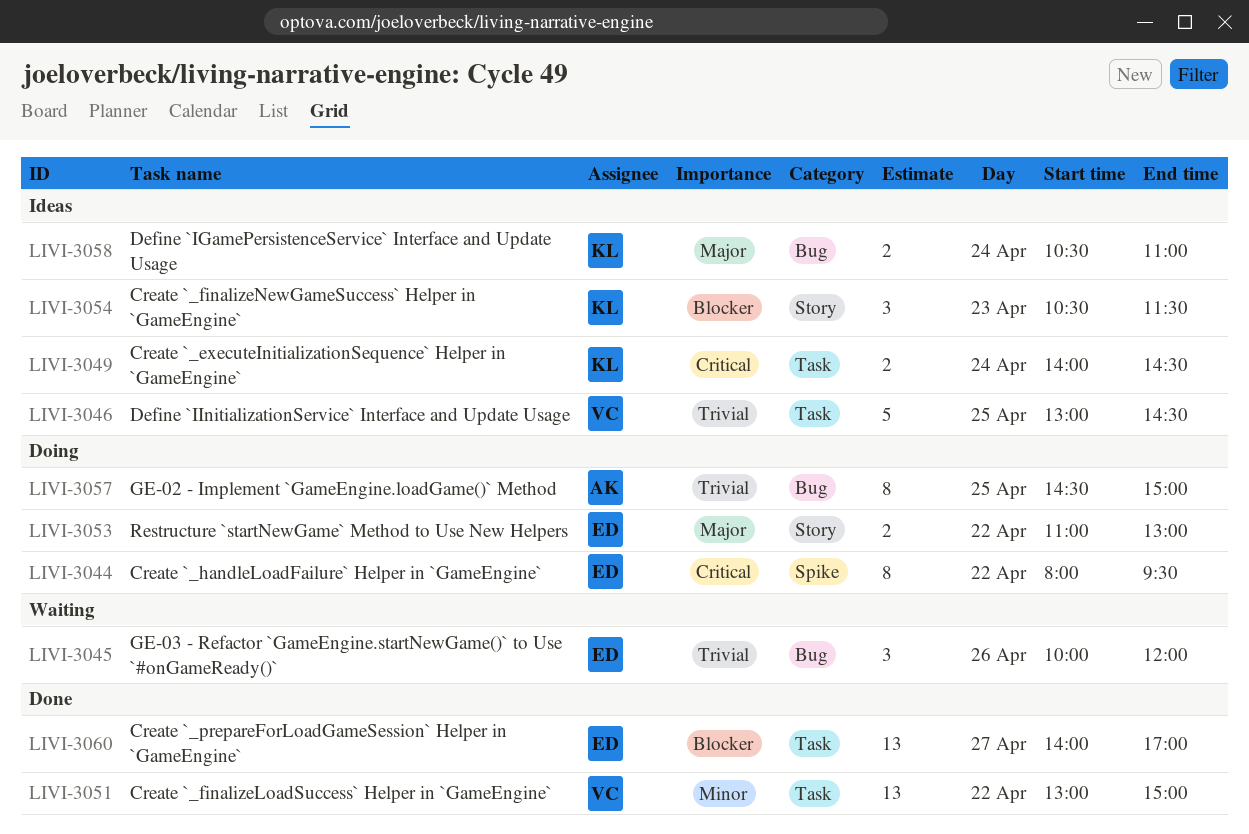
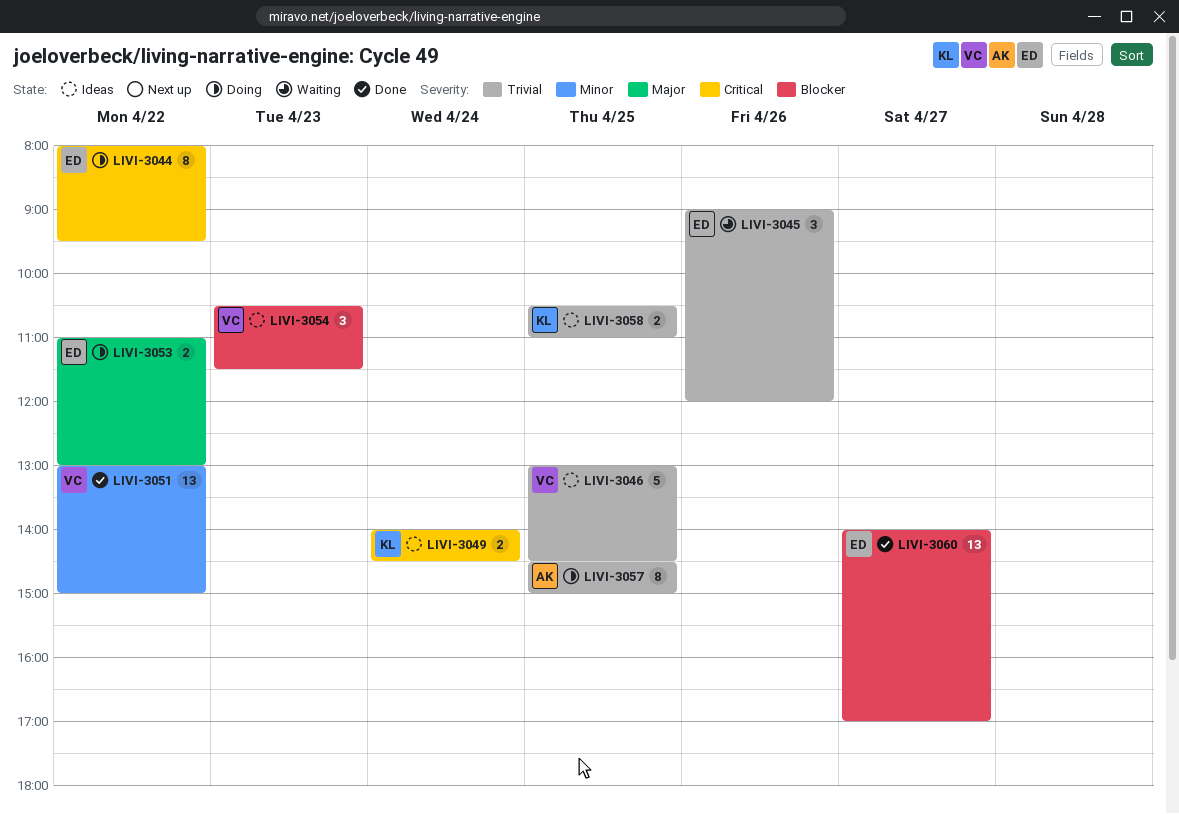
LIVI-3045, begins: 10:00 -> 09:00
LIVI-3054, owner: KL -> VC
LIVI-3058, priority: Major -> Trivial
LIVI-3058, day: Apr 24 -> Apr 25

